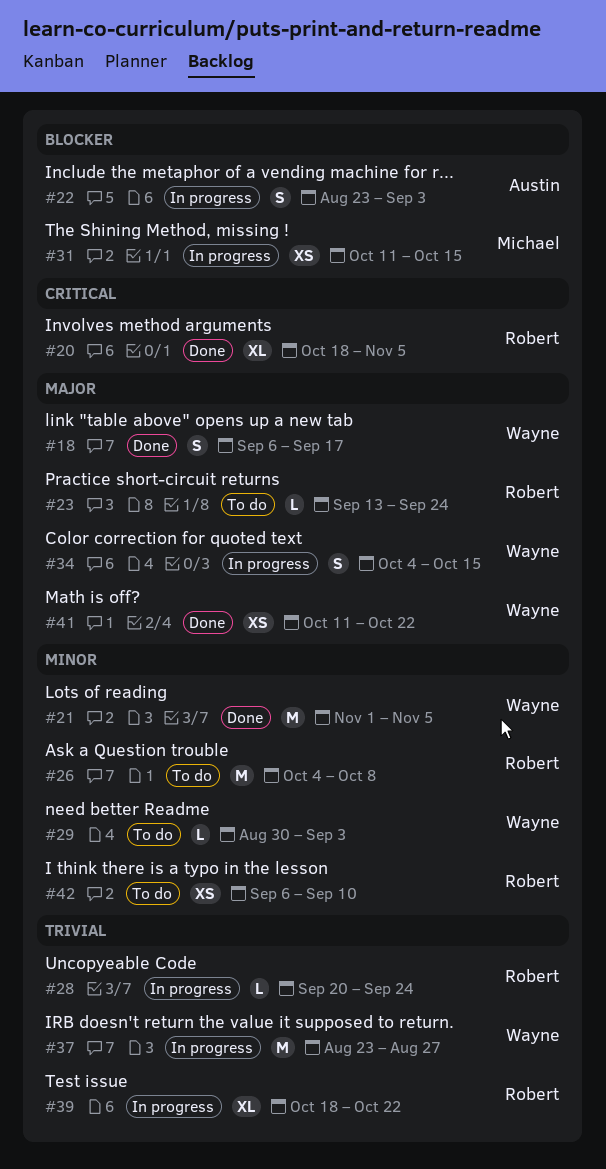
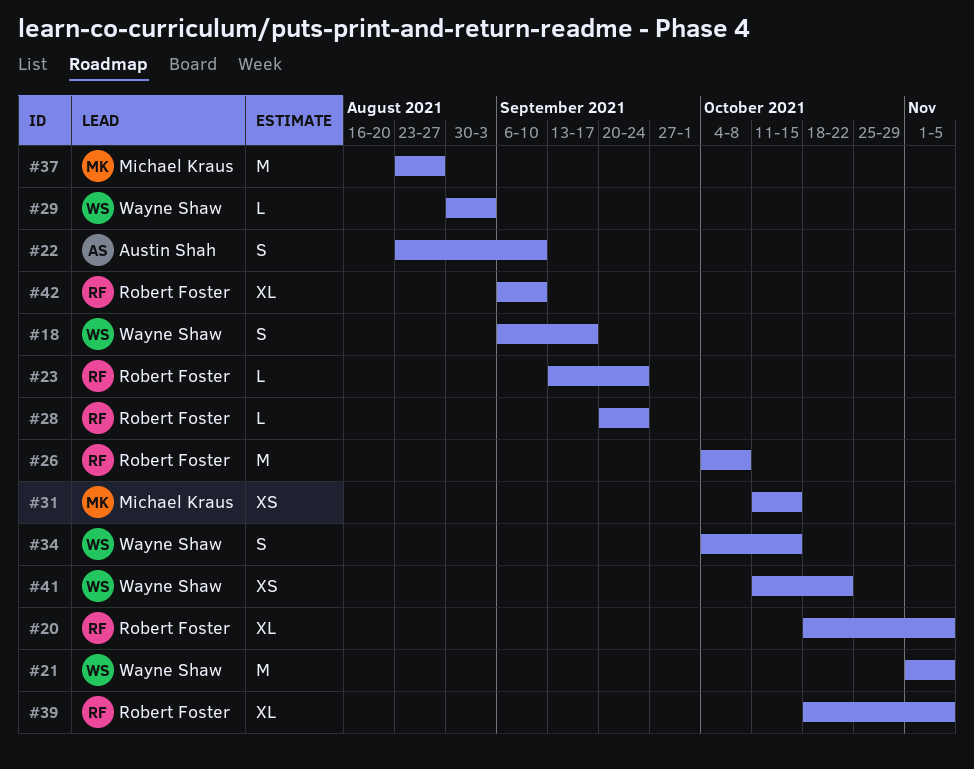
#22, due: Sep 3 -> Sep 10
#37, owner: Wayne Shaw -> Michael Kraus
#39, due: Oct 22 -> Nov 5
#42, estimate: XS -> XL

